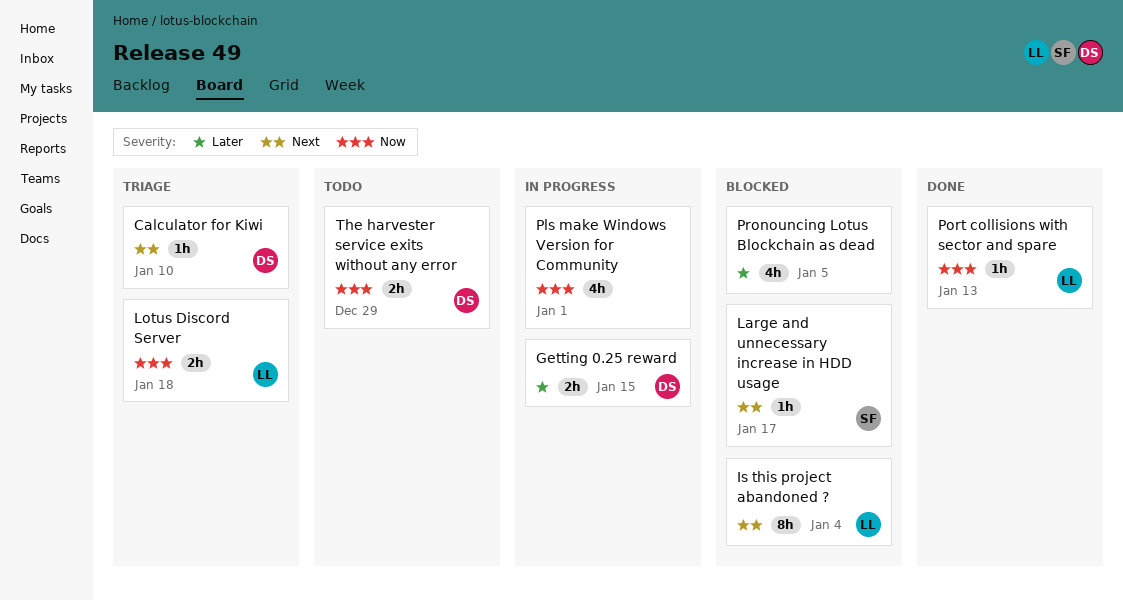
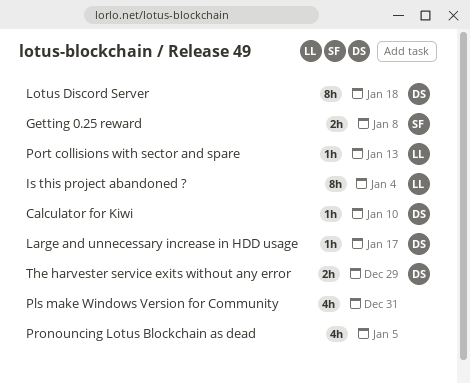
Getting 0.25 reward, owner: DS -> SF
Getting 0.25 reward, due: Jan 15 -> Jan 8
Large and unnecessary increase in HDD usage, owner: SF -> DS
Lotus Discord Server, owner: LL -> DS
Lotus Discord Server, estimate: 2h -> 8h
Pls make Windows Version for Community, due: Jan 1 -> Dec 31

